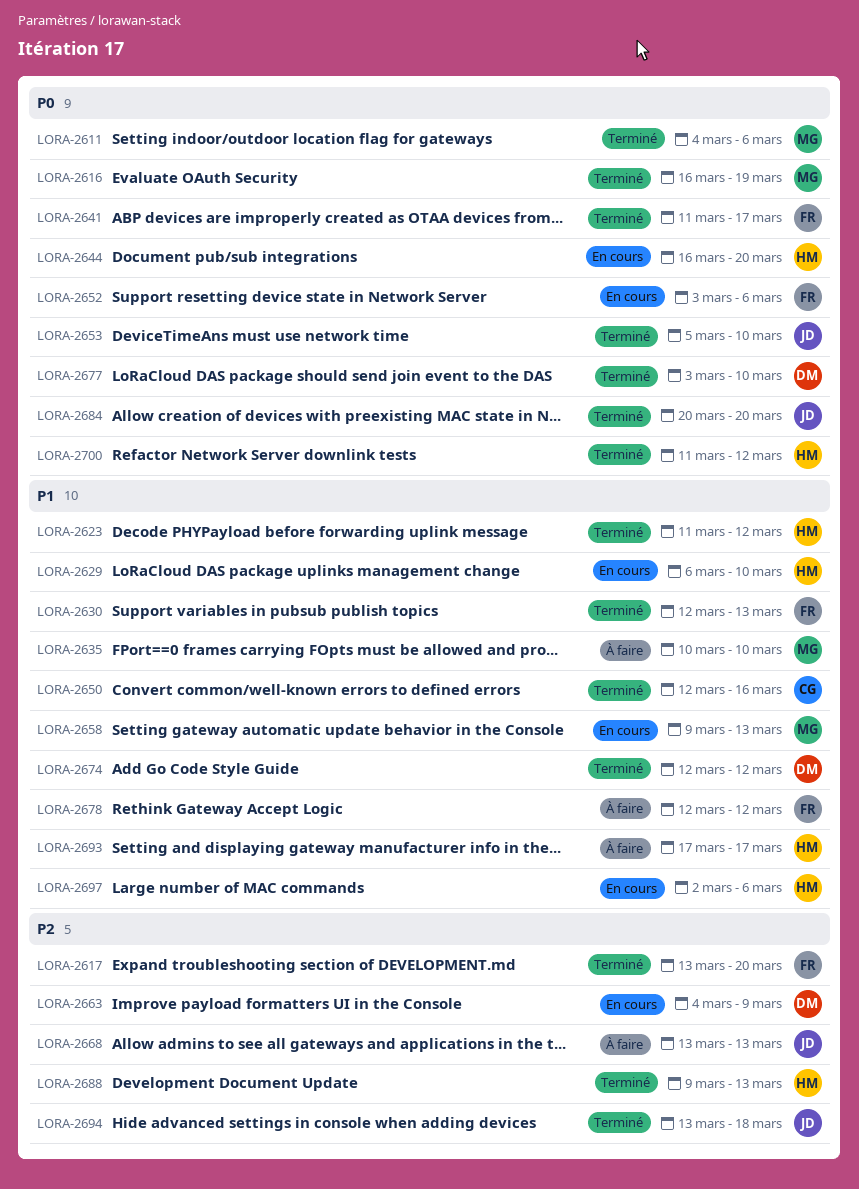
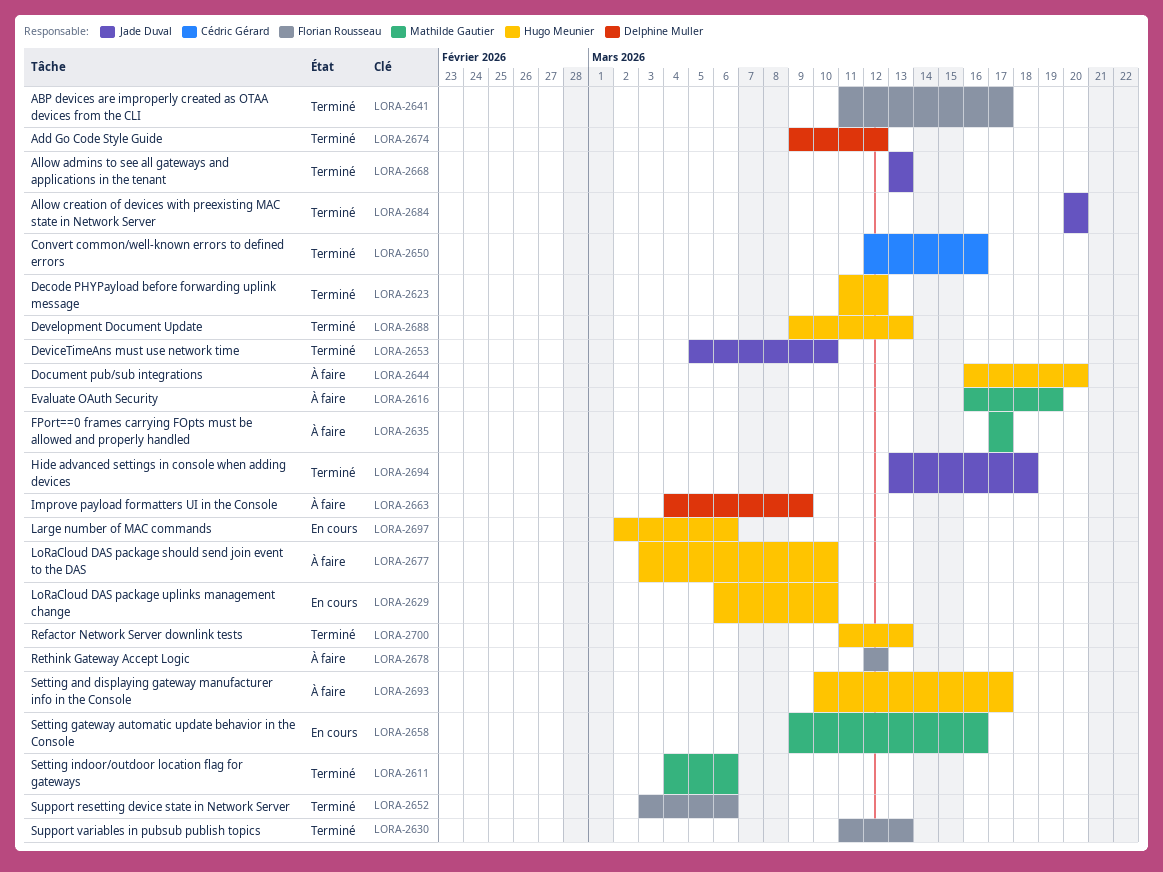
LORA-2616, status: Terminé -> À faire
LORA-2617: present -> none
LORA-2630, start: Mar 12 -> Mar 11
LORA-2635, start: Mar 10 -> Mar 17
LORA-2635, due: Mar 10 -> Mar 17
LORA-2644, status: En cours -> À faire
LORA-2652, status: En cours -> Terminé
LORA-2658, due: Mar 13 -> Mar 16
LORA-2663, status: En cours -> À faire
LORA-2668, status: À faire -> Terminé
LORA-2674, start: Mar 12 -> Mar 9
LORA-2677, status: Terminé -> À faire
LORA-2677, owner: Delphine Muller -> Hugo Meunier
LORA-2693, start: Mar 17 -> Mar 10
LORA-2700, due: Mar 12 -> Mar 13

